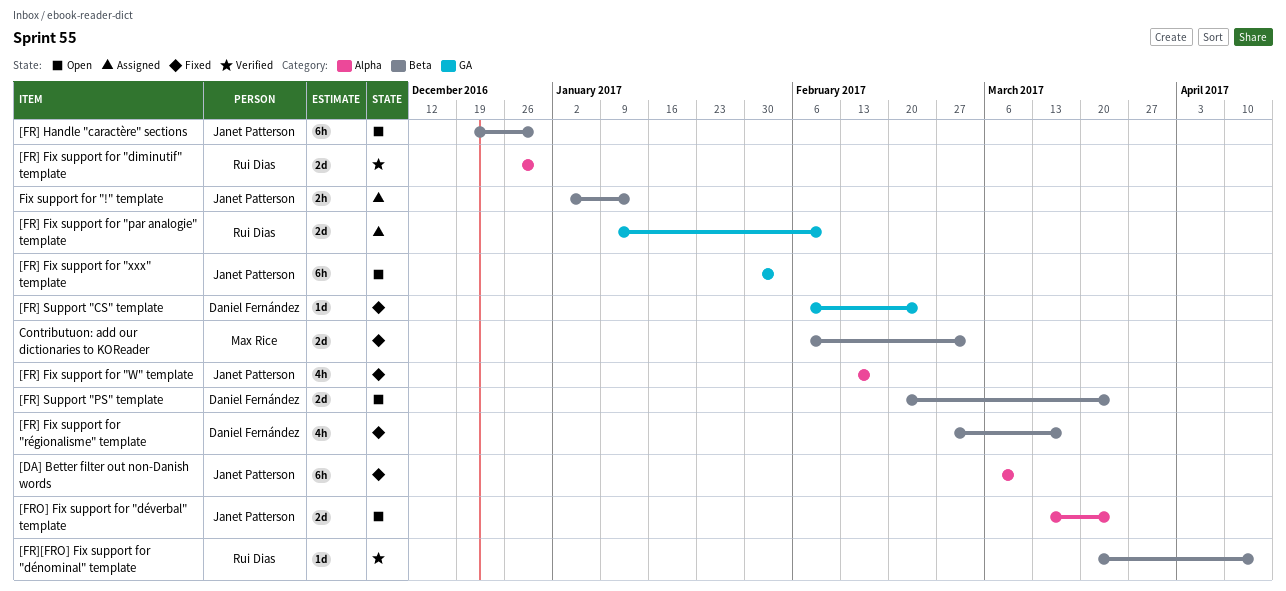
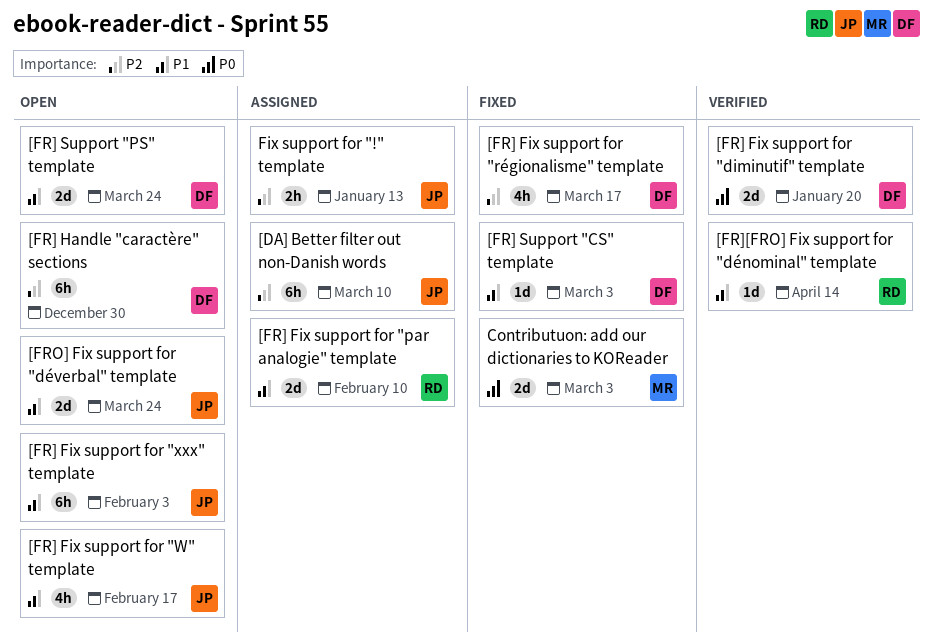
[DA] Better filter out non-Danish words, status: Fixed -> Assigned
[FR] Fix support for "diminutif" template, owner: Rui Dias -> Daniel Fernández
[FR] Fix support for "diminutif" template, due: Dec 30 -> Jan 20
[FR] Fix support for "W" template, status: Fixed -> Open
[FR] Handle "caractère" sections, owner: Janet Patterson -> Daniel Fernández
[FR] Support "CS" template, due: Feb 24 -> Mar 3

